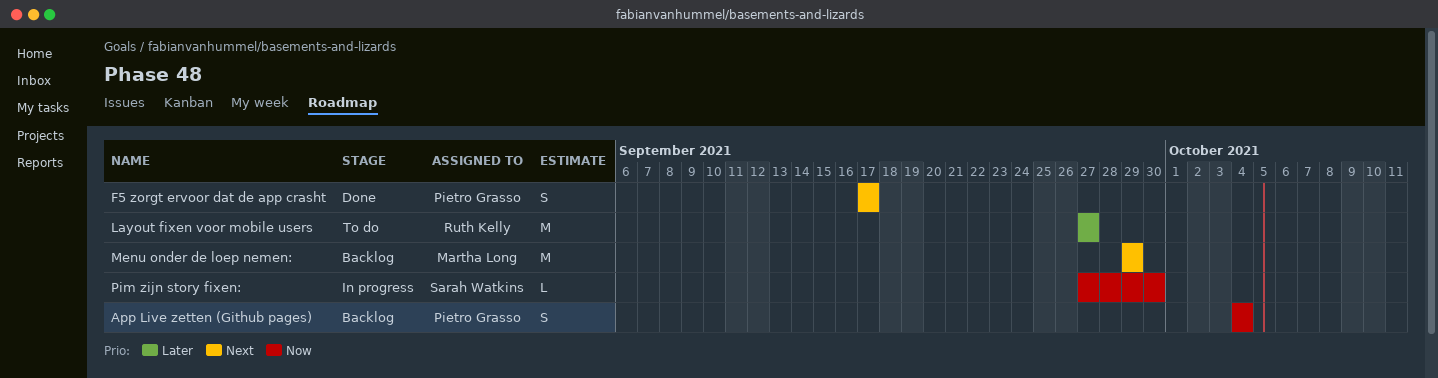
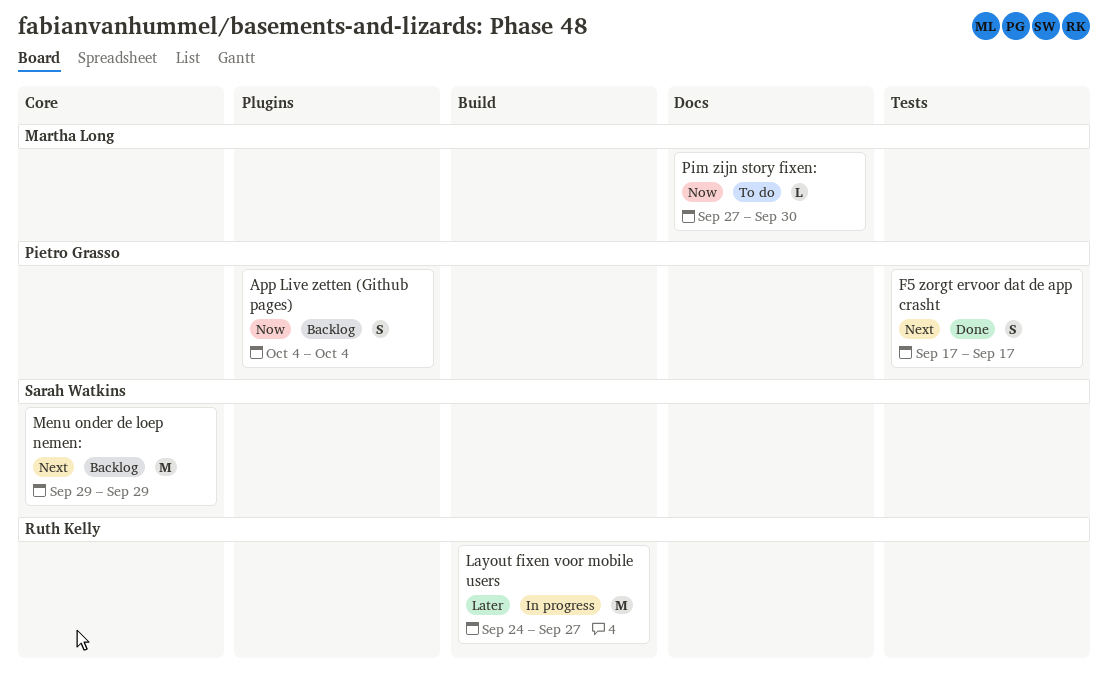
Layout fixen voor mobile users, status: To do -> In progress
Layout fixen voor mobile users, start: Sep 27 -> Sep 24
Menu onder de loep nemen:, owner: Martha Long -> Sarah Watkins
Pim zijn story fixen:, status: In progress -> To do
Pim zijn story fixen:, owner: Sarah Watkins -> Martha Long

